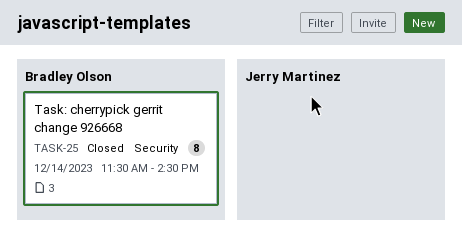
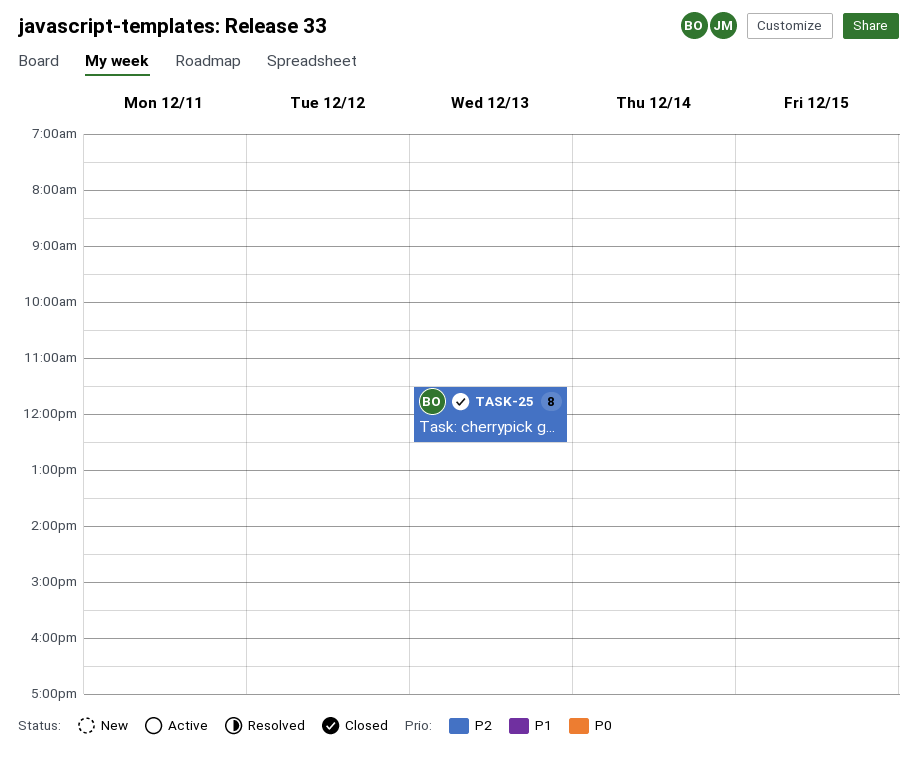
TASK-25, day: Dec 14 -> Dec 13
TASK-25, ends: 14:30 -> 12:30

